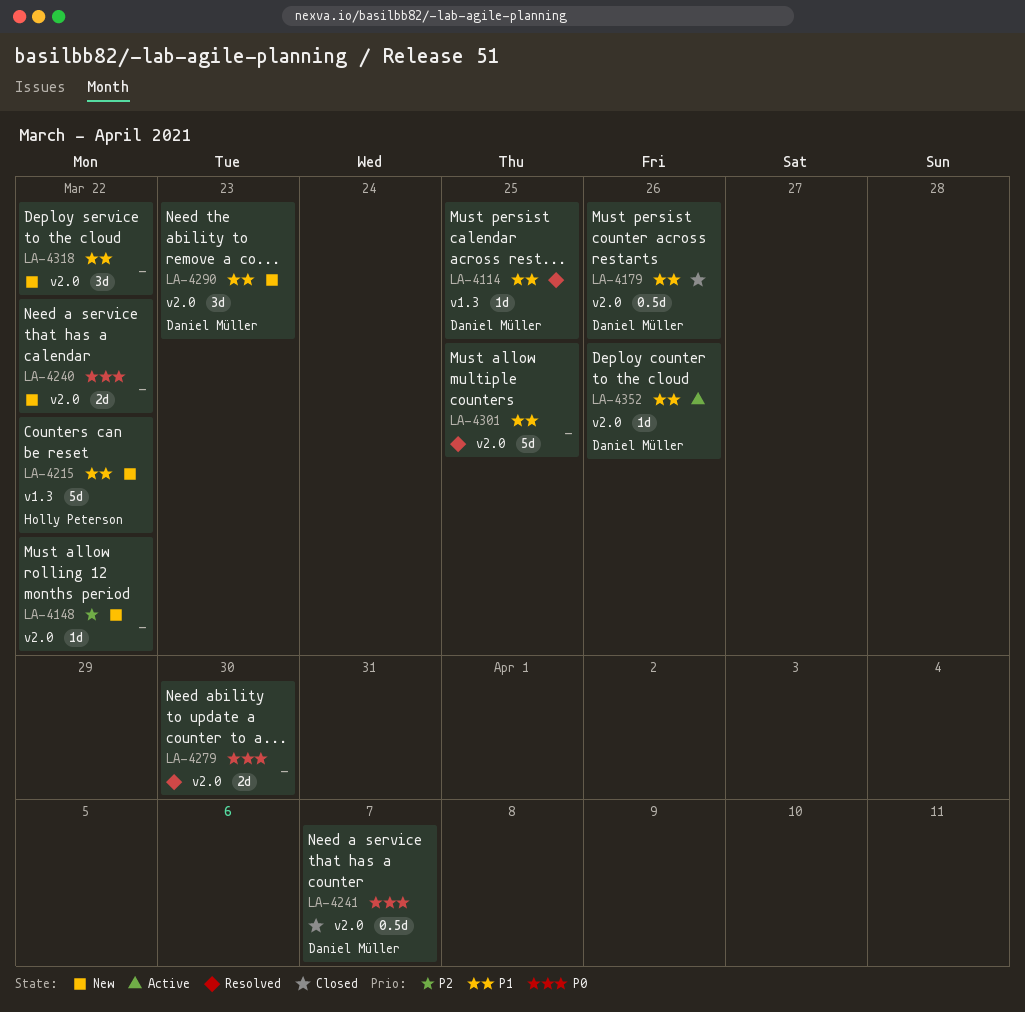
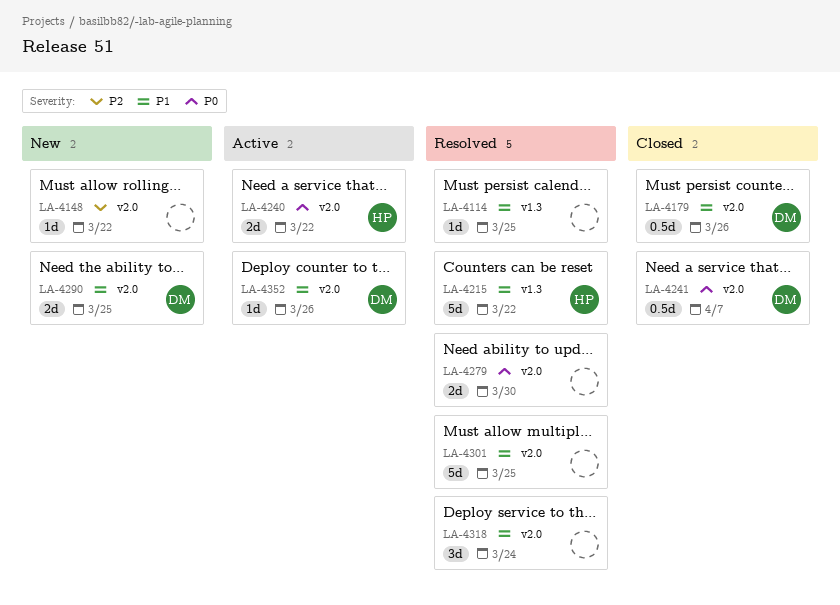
LA-4114, owner: Daniel Müller -> none
LA-4215, status: New -> Resolved
LA-4240, status: New -> Active
LA-4240, owner: none -> Holly Peterson
LA-4290, estimate: 3d -> 2d
LA-4290, due: Mar 23 -> Mar 25
LA-4318, status: New -> Resolved
LA-4318, due: Mar 22 -> Mar 24

